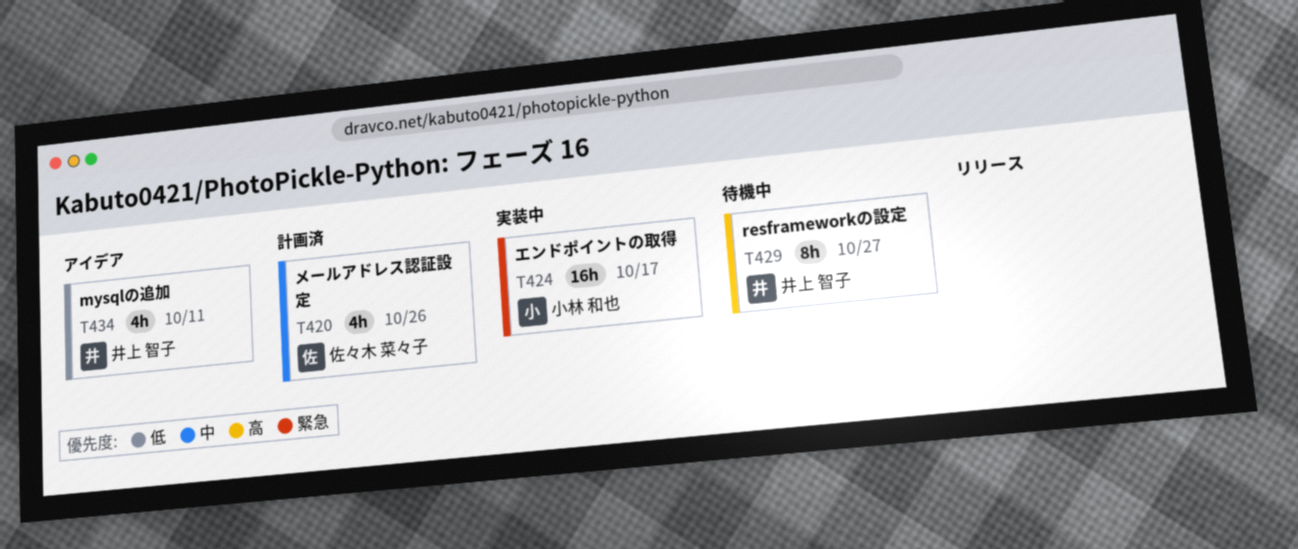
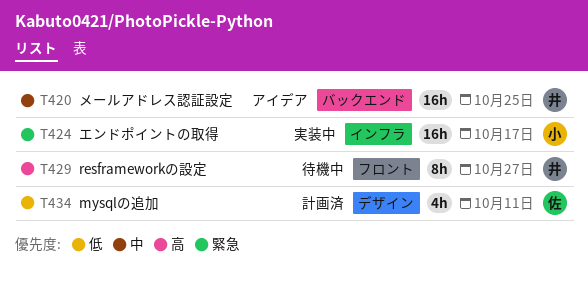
T420, status: 計画済 -> アイデア
T420, owner: 佐々木 菜々子 -> 井上 智子
T420, estimate: 4h -> 16h
T420, due: Oct 26 -> Oct 25
T434, status: アイデア -> 計画済
T434, owner: 井上 智子 -> 佐々木 菜々子

